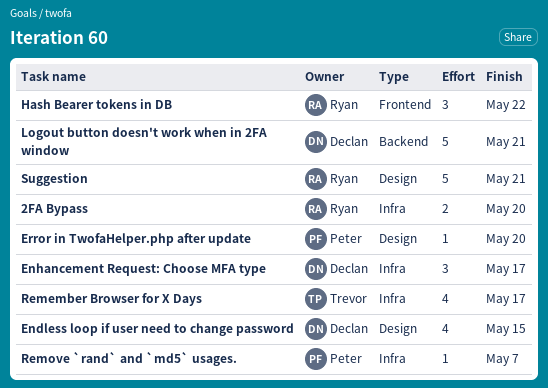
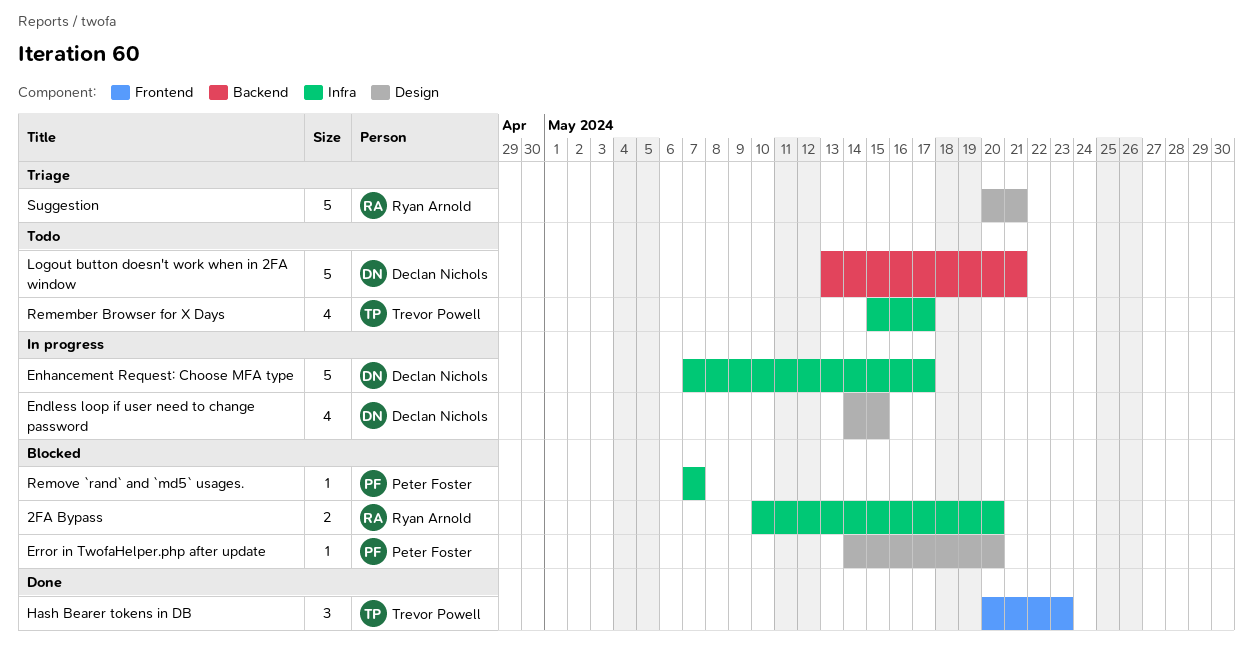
Enhancement Request: Choose MFA type, estimate: 3 -> 5
Hash Bearer tokens in DB, owner: Ryan Arnold -> Trevor Powell
Hash Bearer tokens in DB, due: May 22 -> May 23

